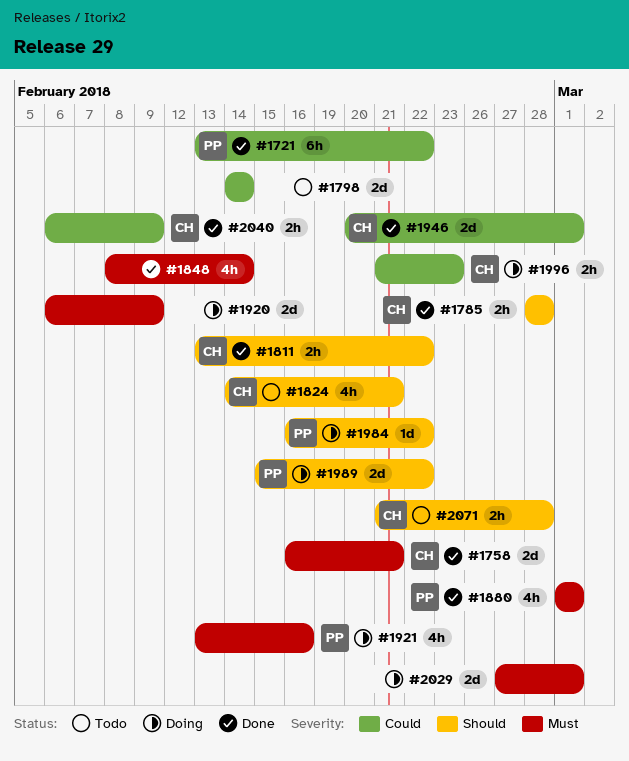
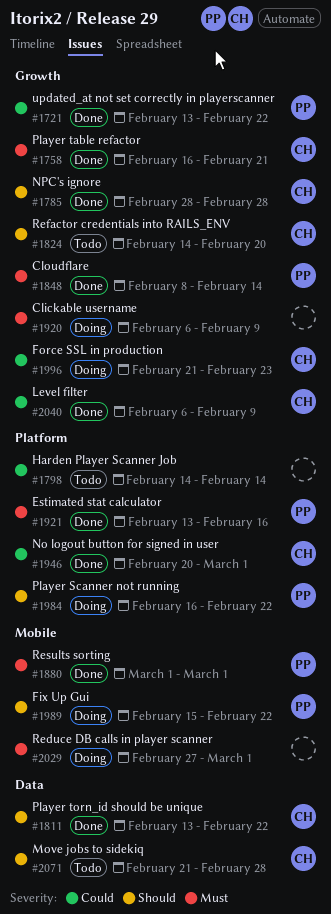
#1824, due: Feb 21 -> Feb 20
#1848, owner: none -> PP
#1921, status: Doing -> Done

